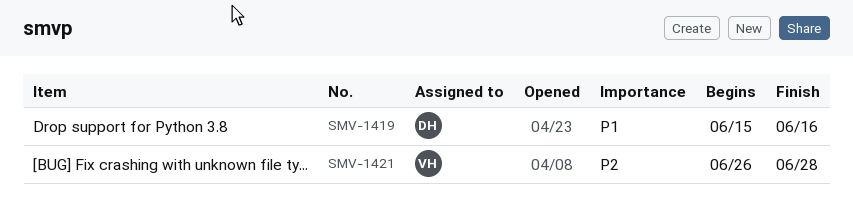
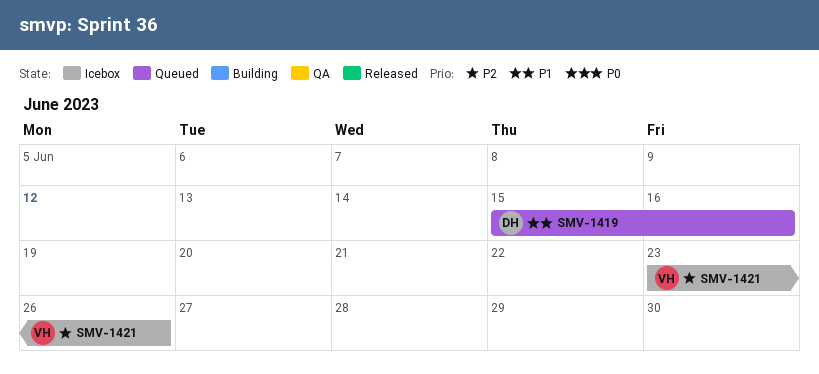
SMV-1421, start: Jun 26 -> Jun 23
SMV-1421, due: Jun 28 -> Jun 26

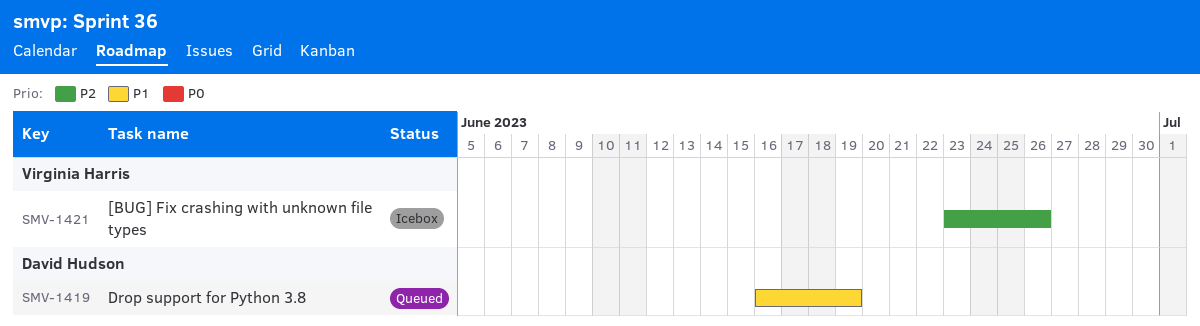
SMV-1419, start: Jun 15 -> Jun 16
SMV-1419, due: Jun 16 -> Jun 19

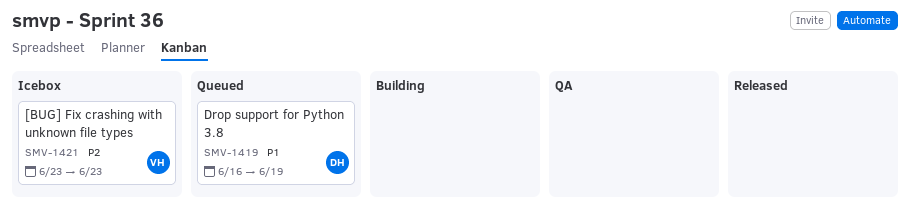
SMV-1421, due: Jun 26 -> Jun 23

